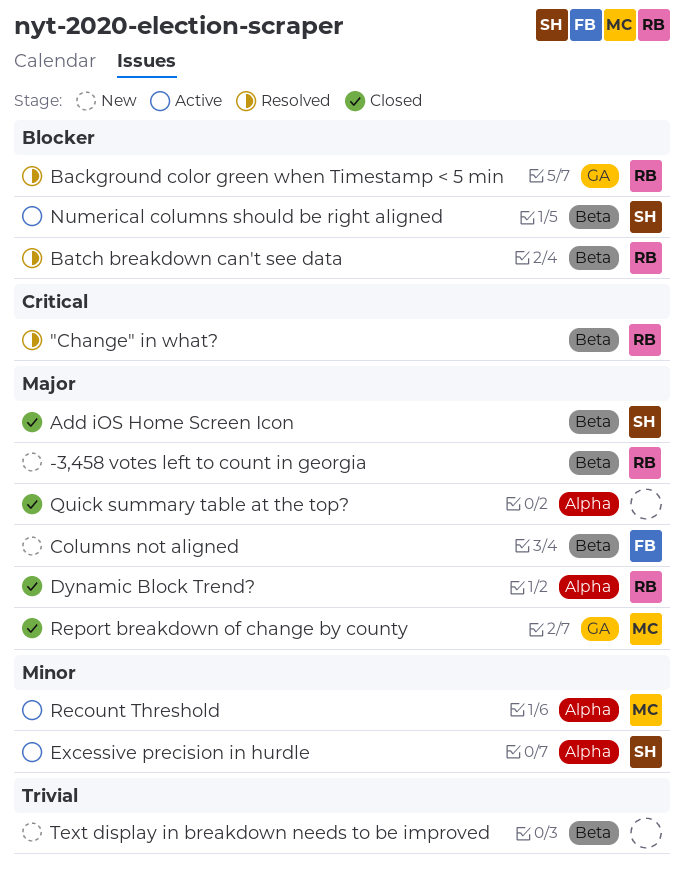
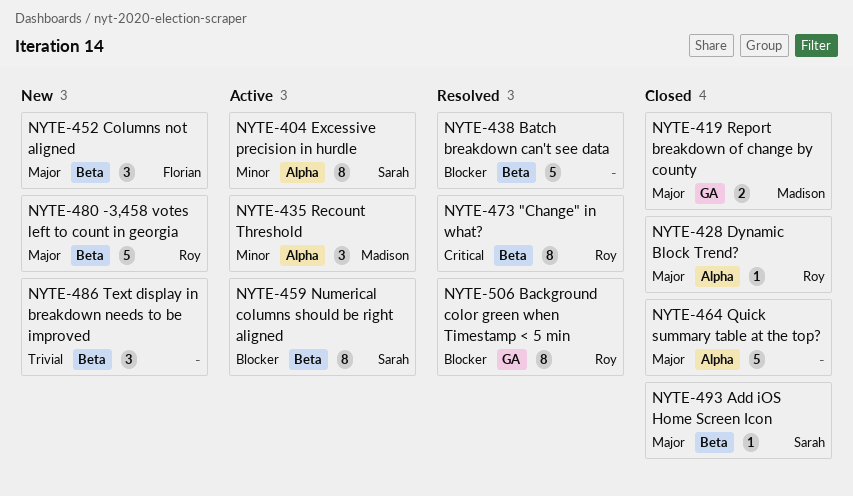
Batch breakdown can't see data, owner: Roy -> none

